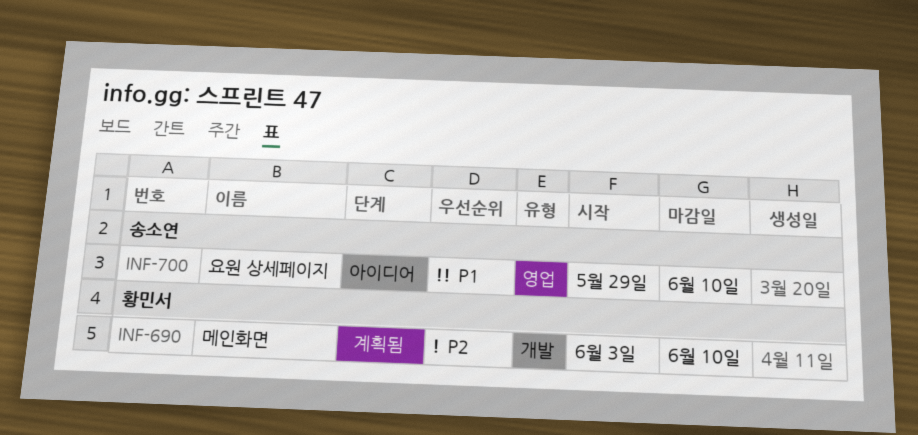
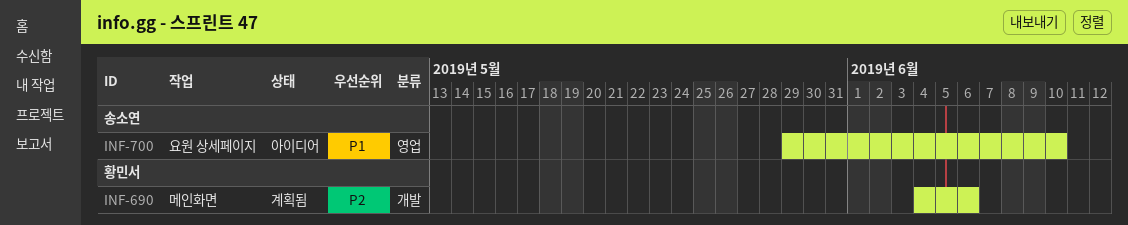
INF-690, start: Jun 3 -> Jun 4
INF-690, due: Jun 10 -> Jun 6

